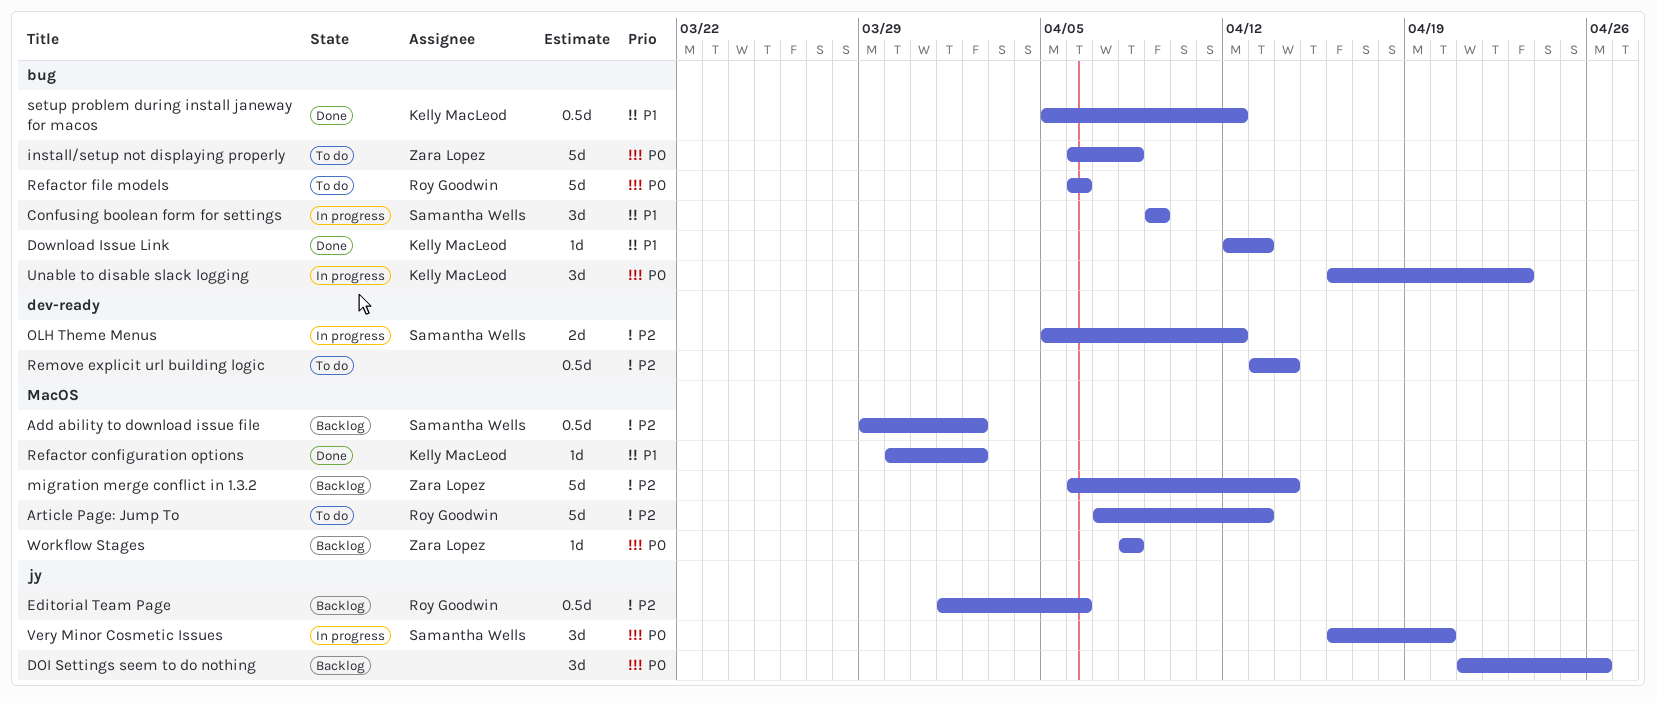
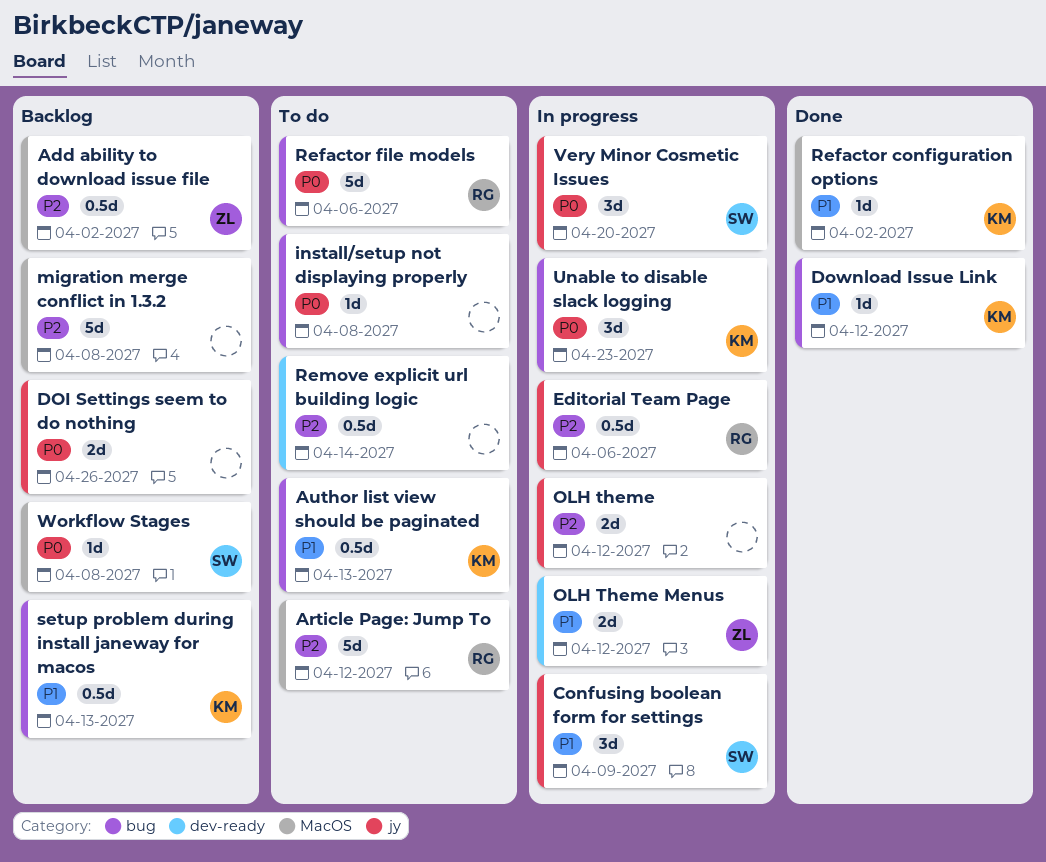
Add ability to download issue file, owner: Samantha Wells -> Zara Lopez
Article Page: Jump To, due: Apr 13 -> Apr 12
Author list view should be paginated: none -> present
Confusing boolean form for settings, label: bug -> jy
DOI Settings seem to do nothing, estimate: 3d -> 2d
Download Issue Link, due: Apr 13 -> Apr 12
Editorial Team Page, status: Backlog -> In progress
install/setup not displaying properly, owner: Zara Lopez -> none
install/setup not displaying properly, estimate: 5d -> 1d
migration merge conflict in 1.3.2, owner: Zara Lopez -> none
migration merge conflict in 1.3.2, due: Apr 14 -> Apr 8
OLH theme: none -> present
OLH Theme Menus, owner: Samantha Wells -> Zara Lopez
OLH Theme Menus, priority: P2 -> P1
setup problem during install janeway for macos, status: Done -> Backlog
setup problem during install janeway for macos, due: Apr 12 -> Apr 13
Workflow Stages, owner: Zara Lopez -> Samantha Wells

